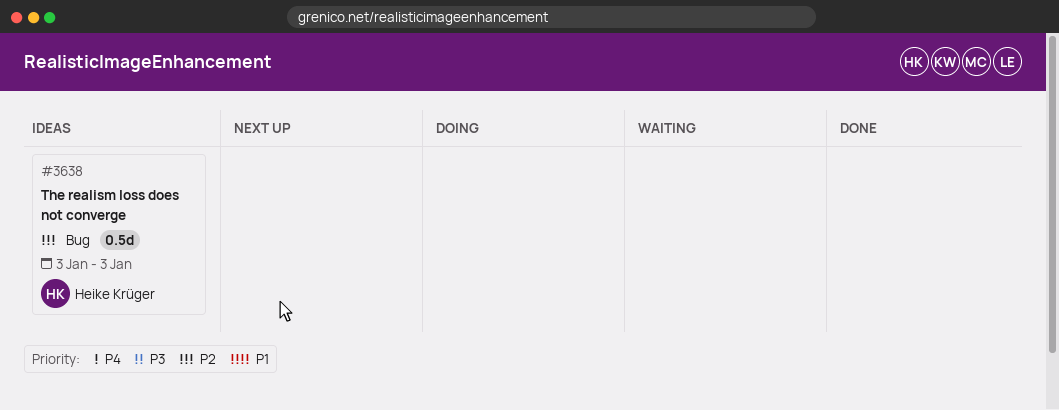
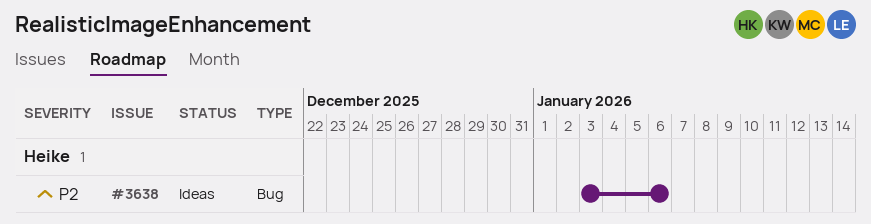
#3638, due: Jan 3 -> Jan 6

